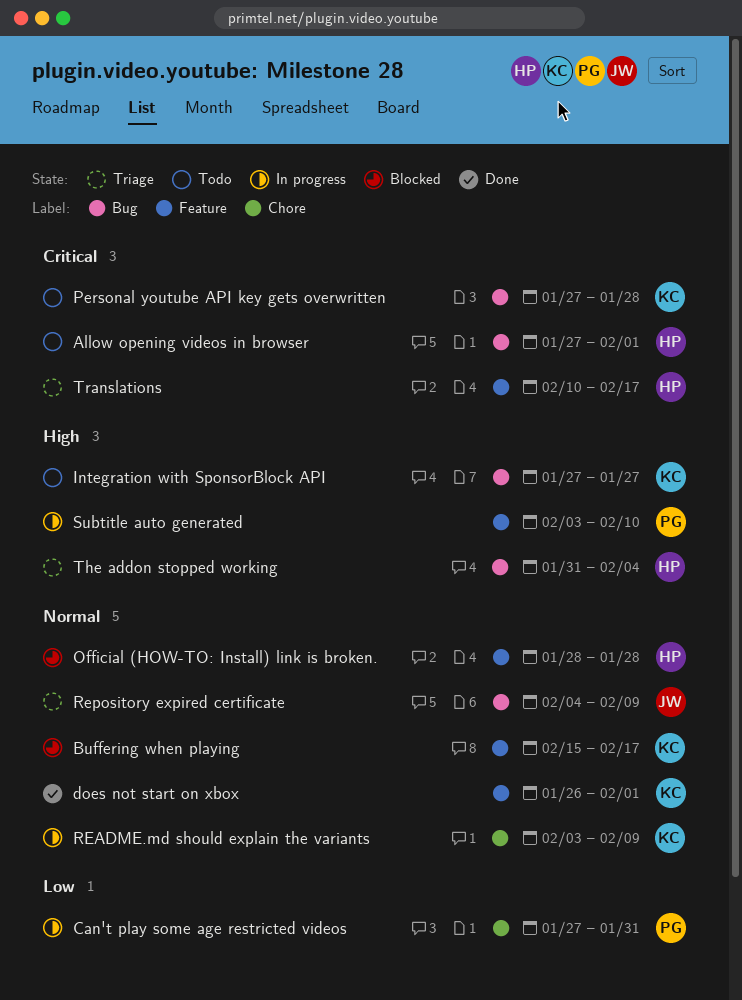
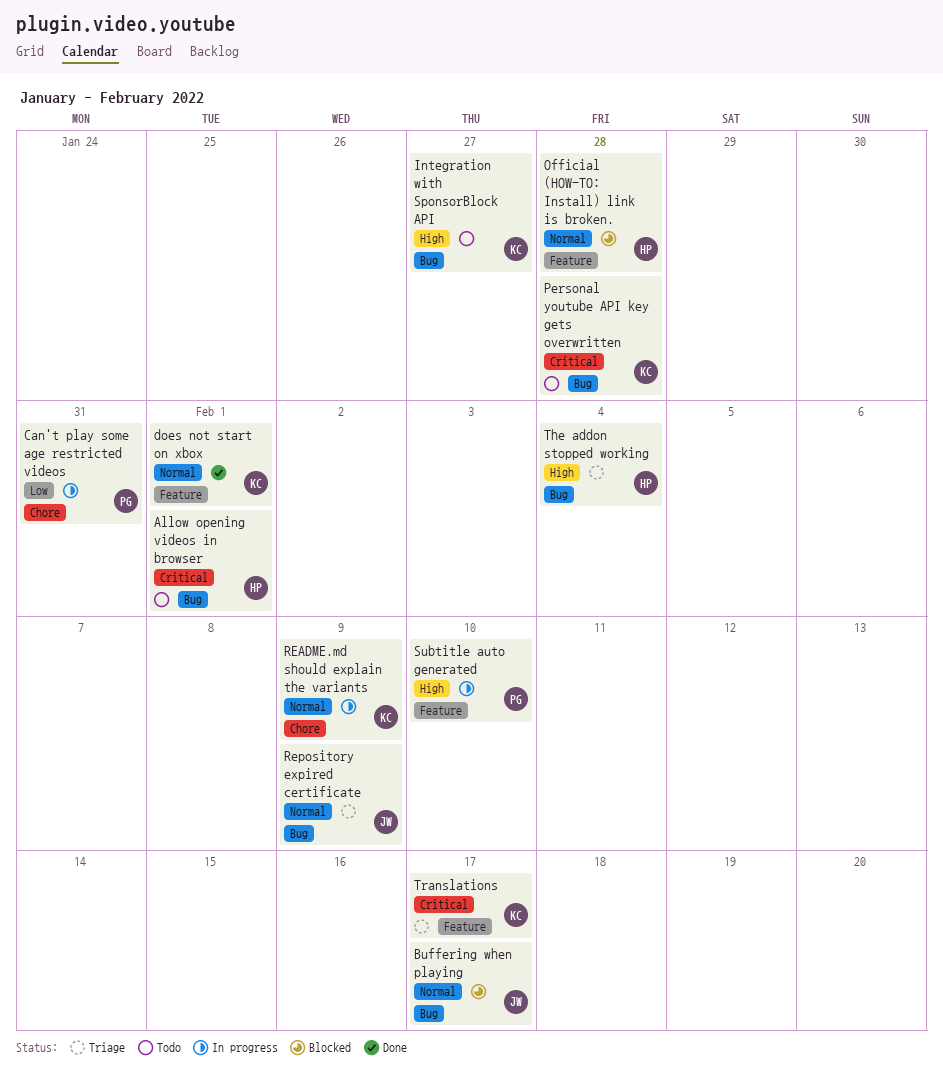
Buffering when playing, owner: KC -> JW
Buffering when playing, label: Feature -> Bug
Translations, owner: HP -> KC

